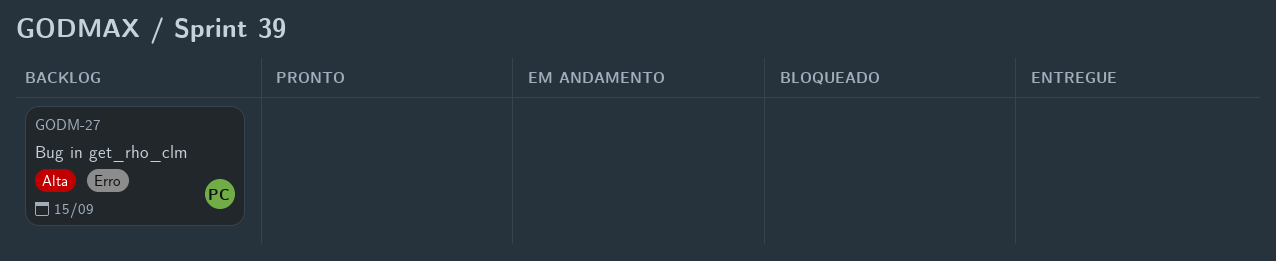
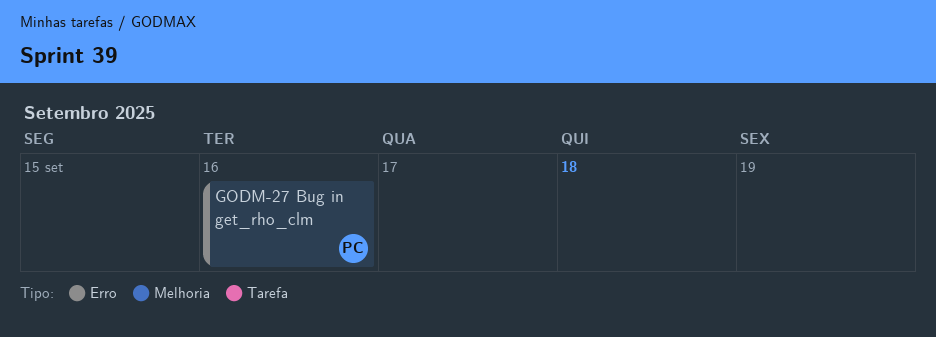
GODM-27, due: Sep 15 -> Sep 16

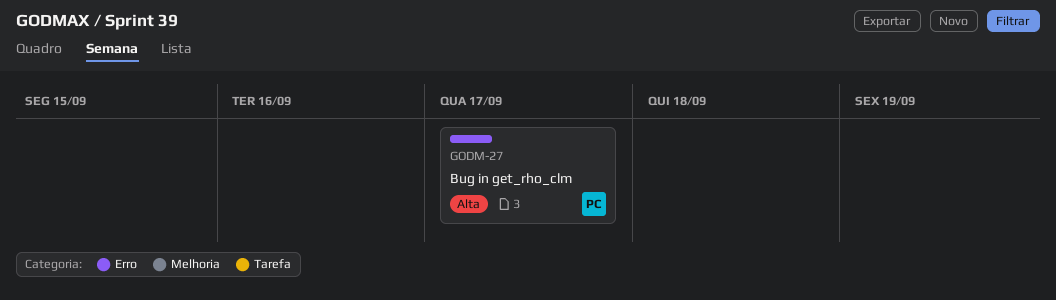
GODM-27, due: Sep 16 -> Sep 17

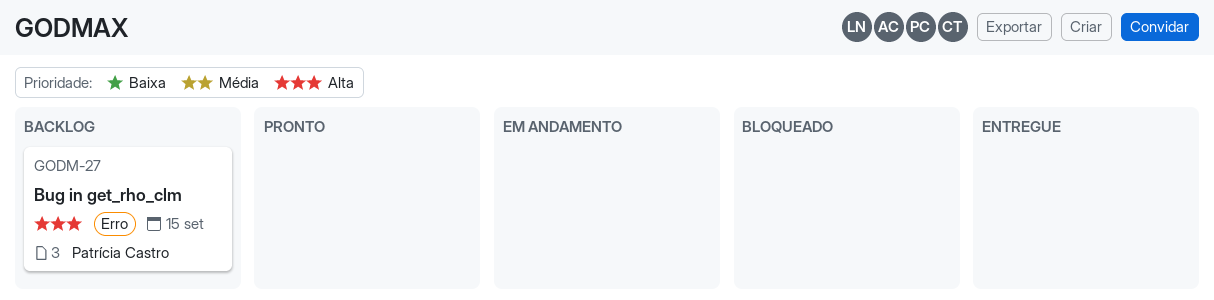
GODM-27, due: Sep 17 -> Sep 15

